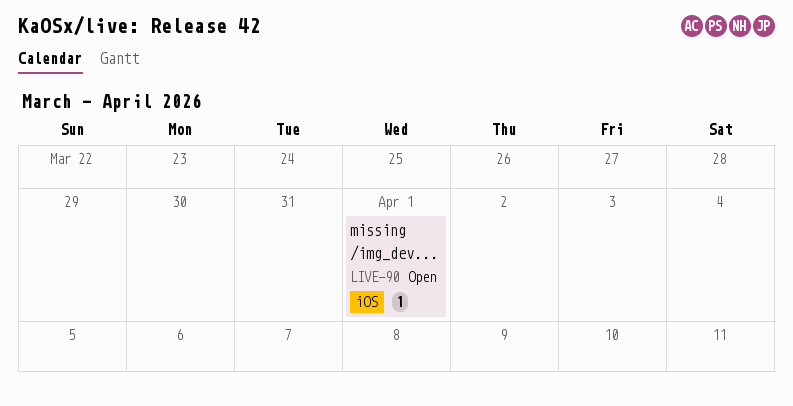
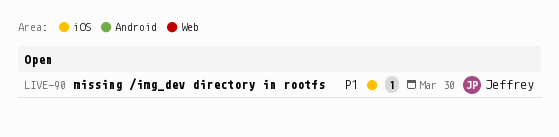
LIVE-90, due: Apr 1 -> Mar 30

